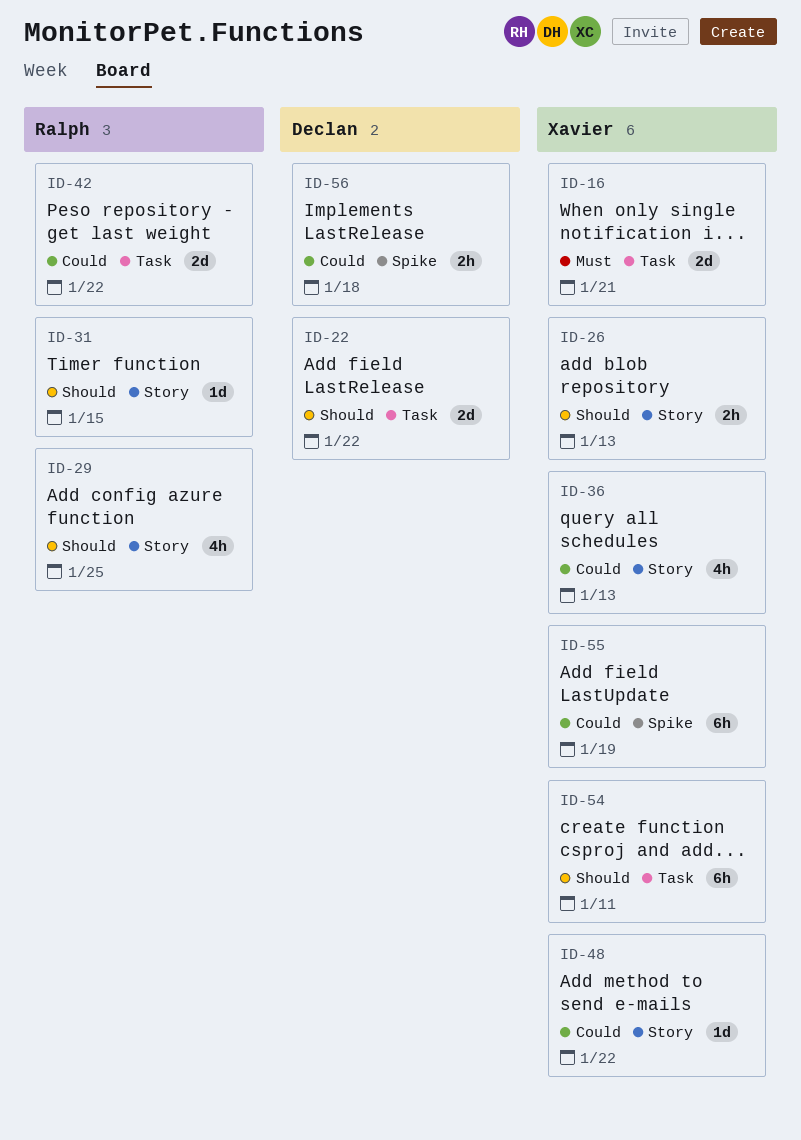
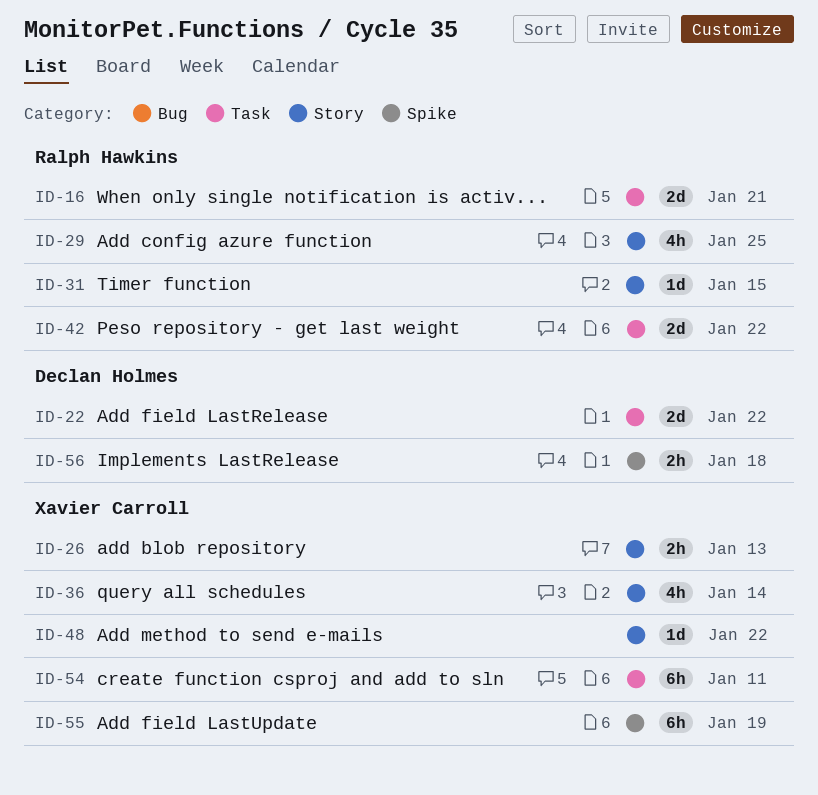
ID-16, owner: Xavier Carroll -> Ralph Hawkins
ID-36, due: Jan 13 -> Jan 14

